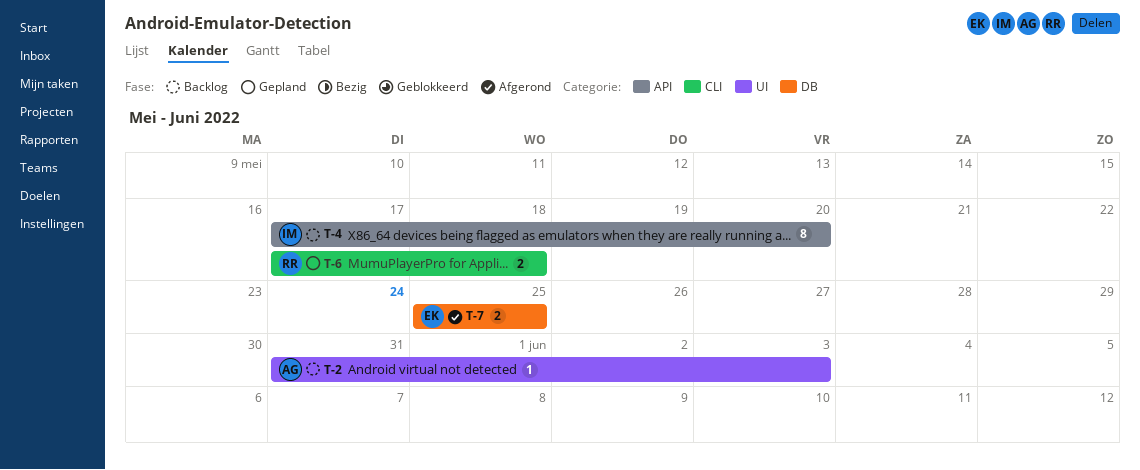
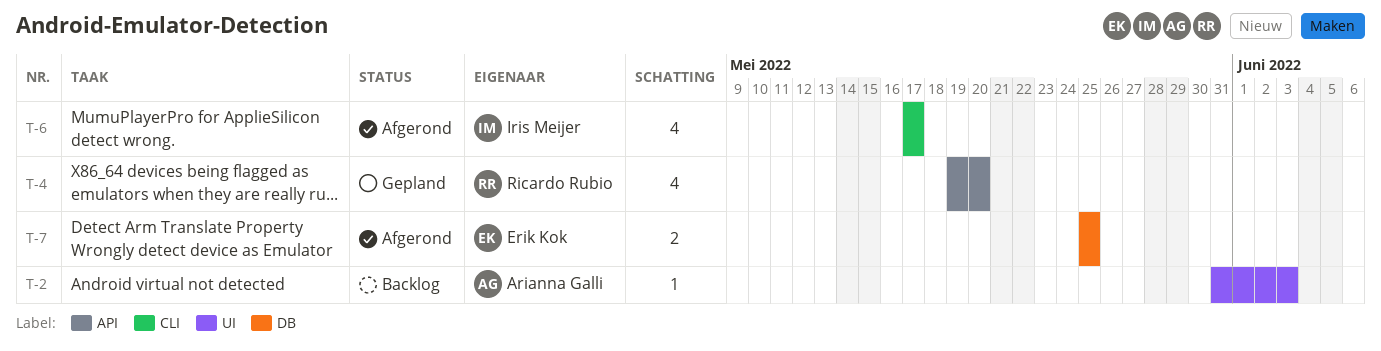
T-4, status: Backlog -> Gepland
T-4, owner: Iris Meijer -> Ricardo Rubio
T-4, estimate: 8 -> 4
T-4, start: May 17 -> May 19
T-6, status: Gepland -> Afgerond
T-6, owner: Ricardo Rubio -> Iris Meijer
T-6, estimate: 2 -> 4
T-6, due: May 18 -> May 17

